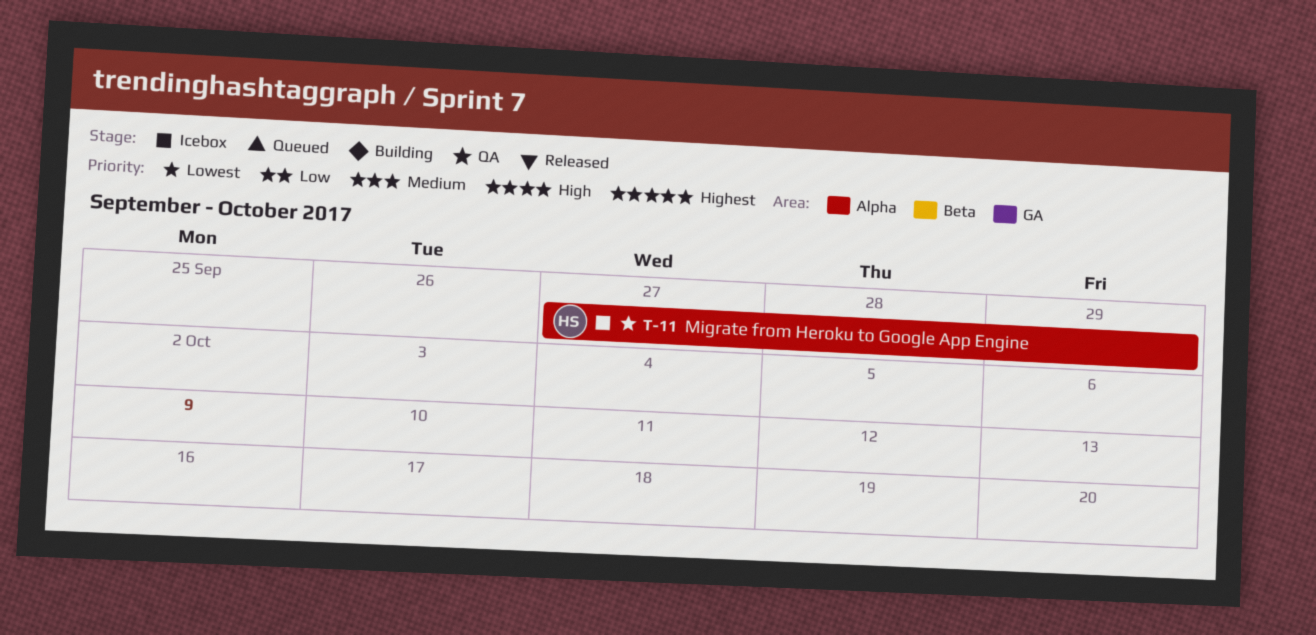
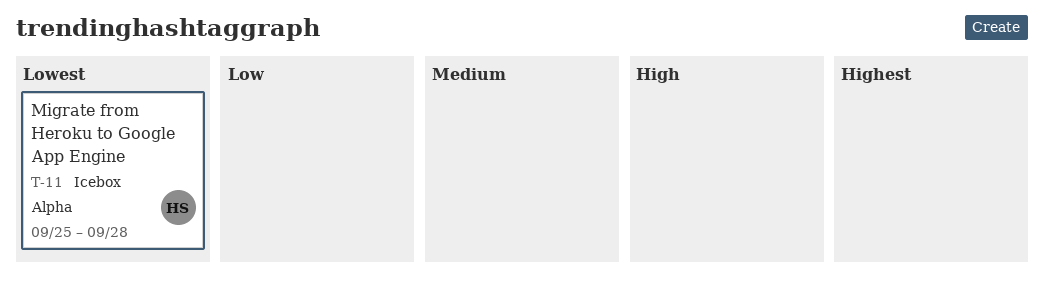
T-11, start: Sep 27 -> Sep 25
T-11, due: Sep 29 -> Sep 28

